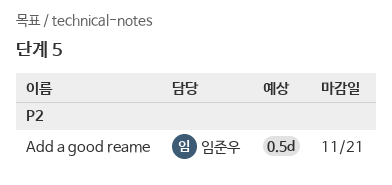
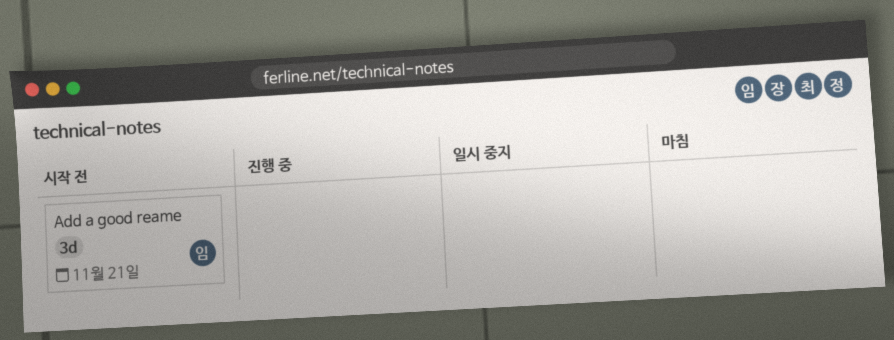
Add a good reame, estimate: 0.5d -> 3d

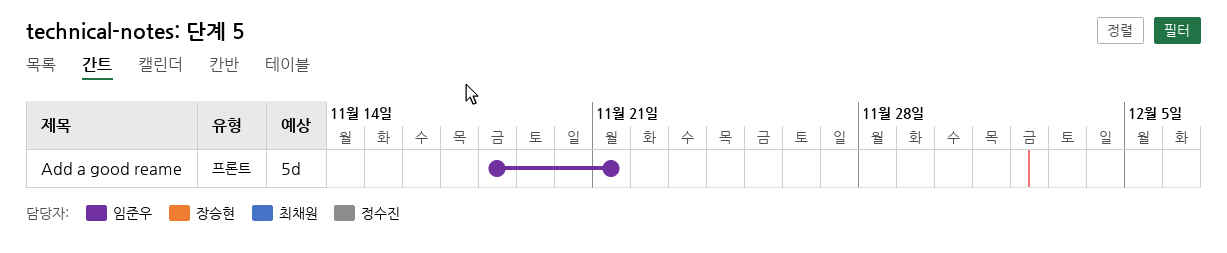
Add a good reame, estimate: 3d -> 5d

